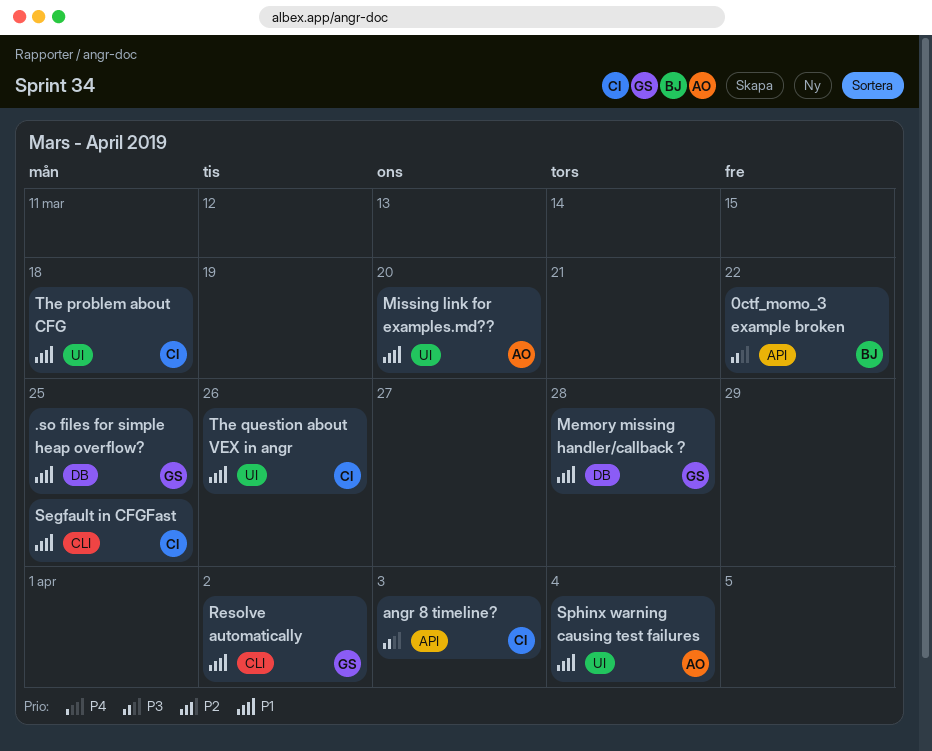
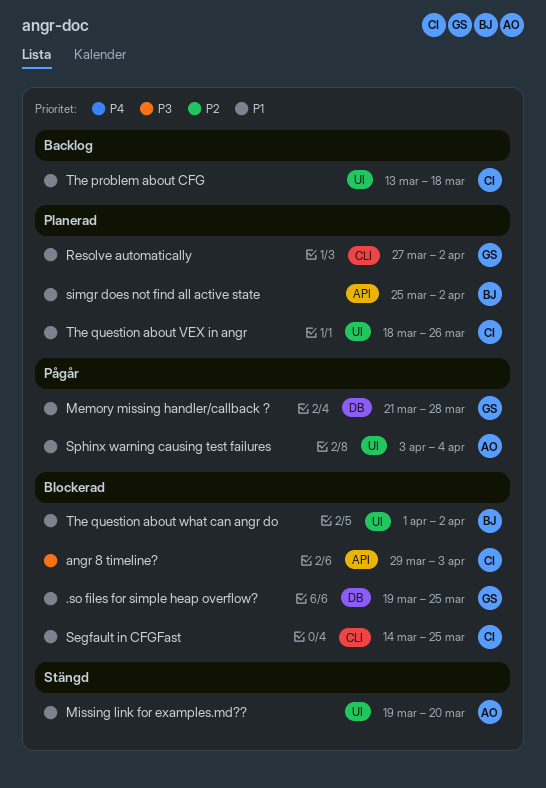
0ctf_momo_3 example broken: present -> none
simgr does not find all active state: none -> present
The question about what can angr do: none -> present

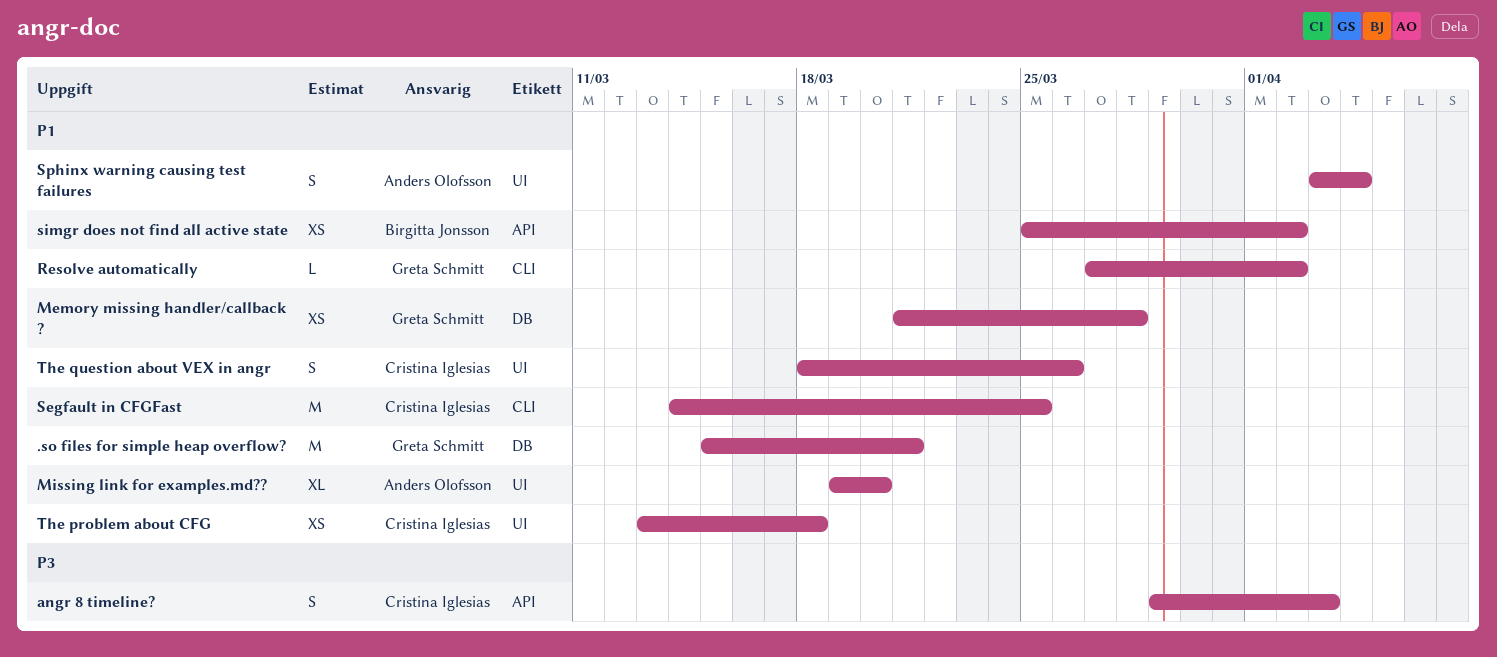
.so files for simple heap overflow?, start: Mar 19 -> Mar 15
.so files for simple heap overflow?, due: Mar 25 -> Mar 21
The question about what can angr do: present -> none

